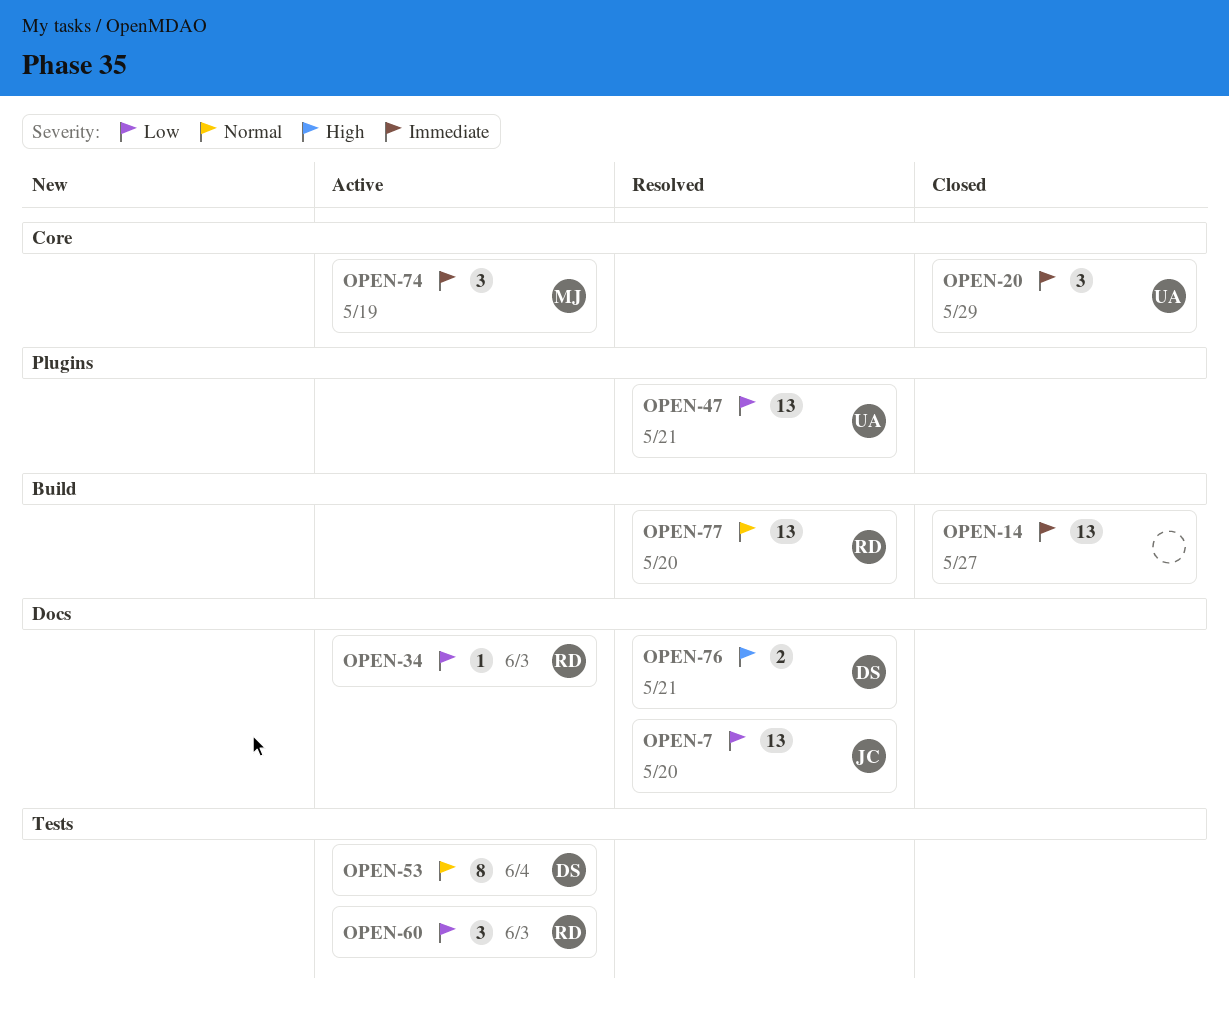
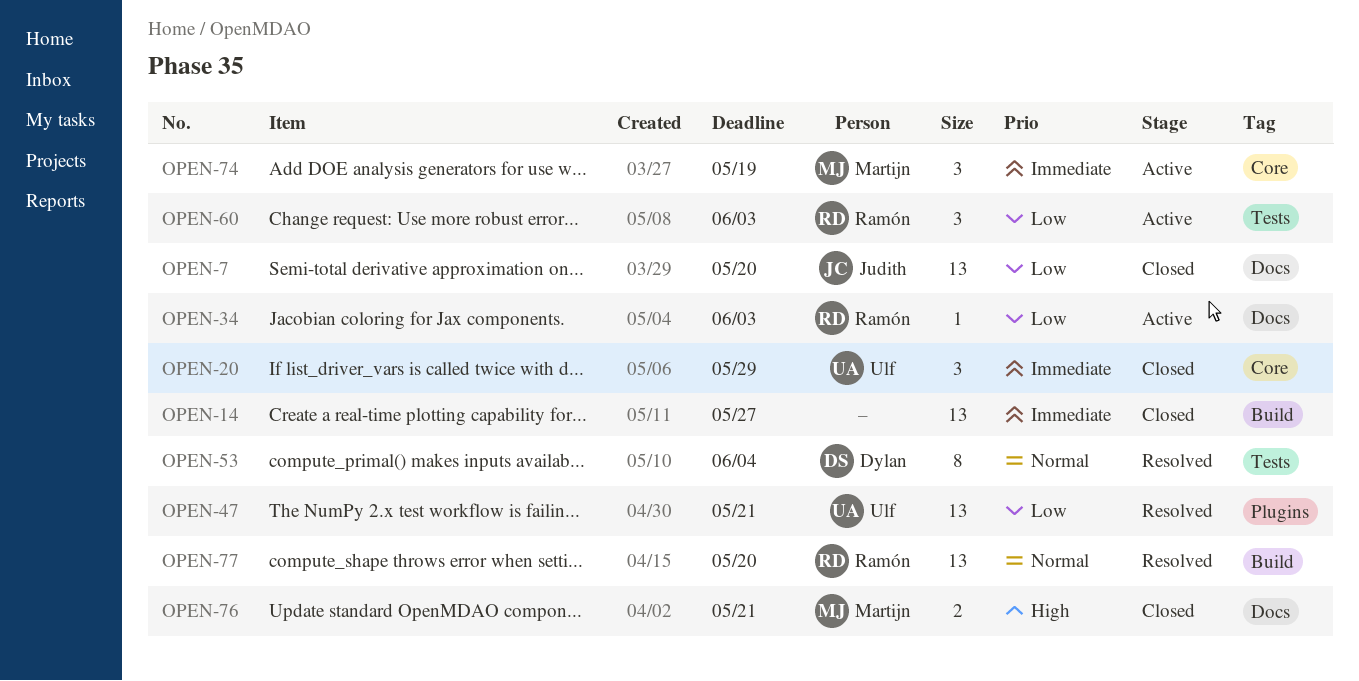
OPEN-7, status: Resolved -> Closed
OPEN-53, status: Active -> Resolved
OPEN-76, status: Resolved -> Closed
OPEN-76, owner: Dylan -> Martijn

